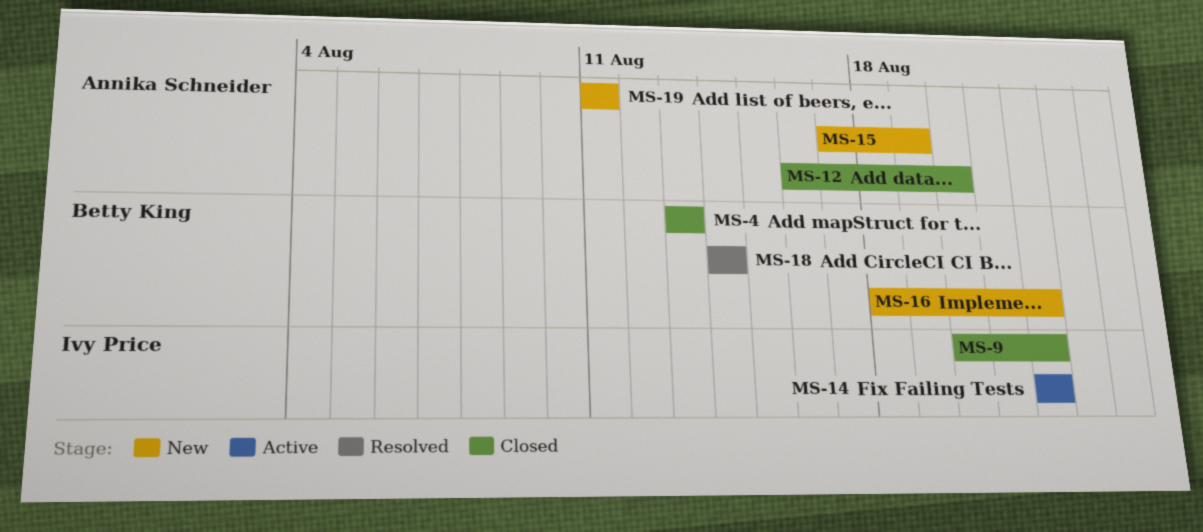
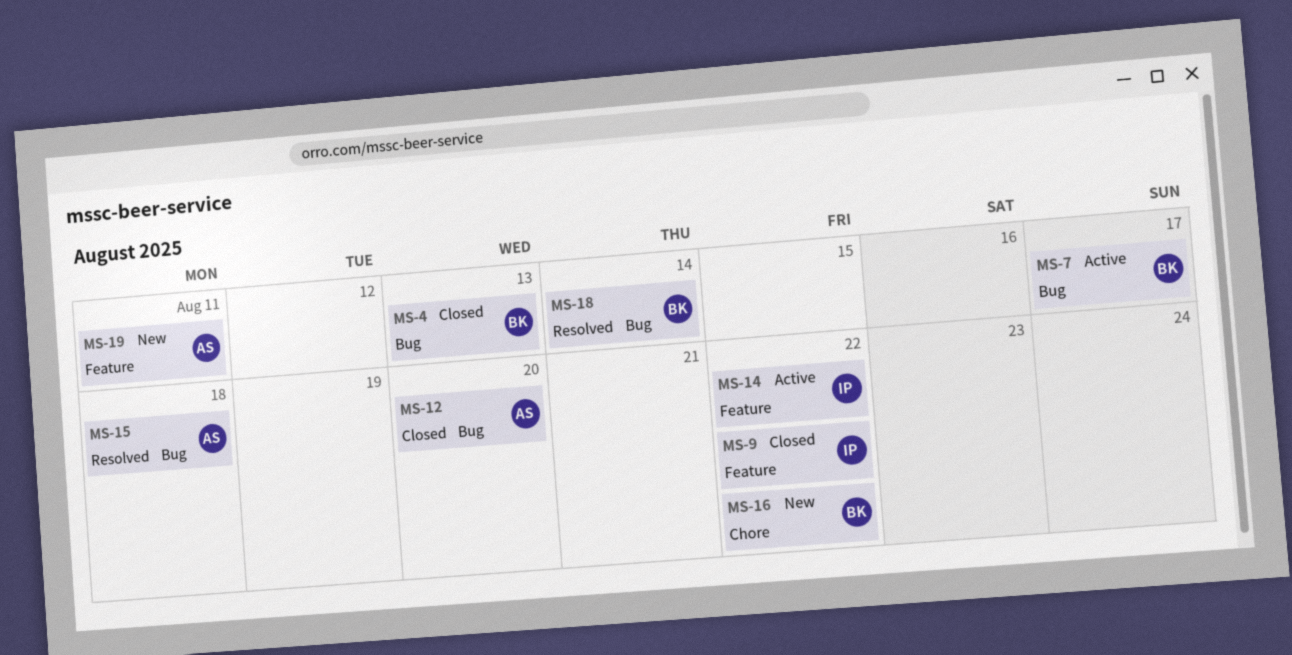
MS-7: none -> present
MS-15, status: New -> Resolved
MS-15, due: Aug 19 -> Aug 18

